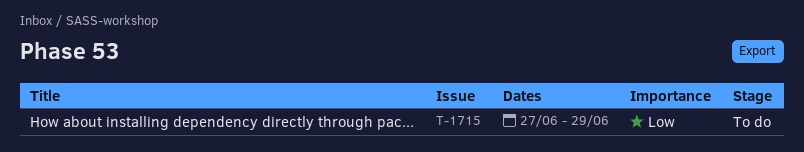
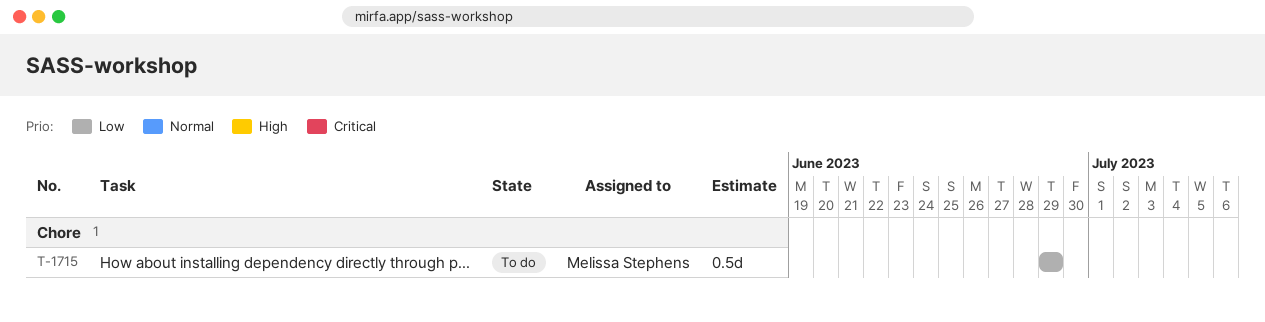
T-1715, start: Jun 27 -> Jun 29

